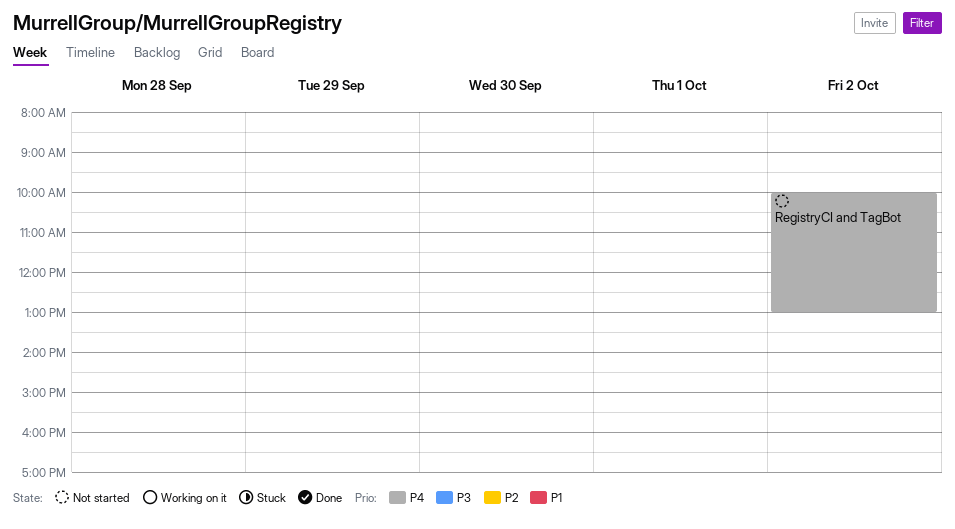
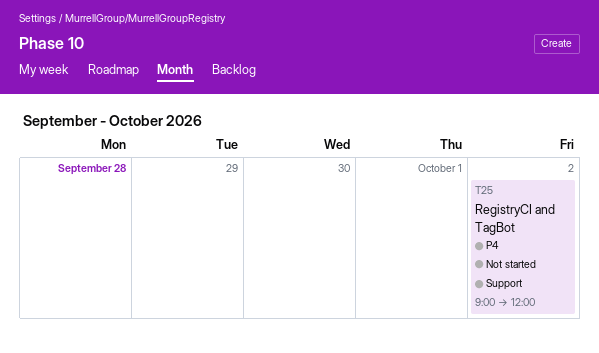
RegistryCI and TagBot, begins: 10:00 -> 09:00
RegistryCI and TagBot, ends: 13:00 -> 12:00

